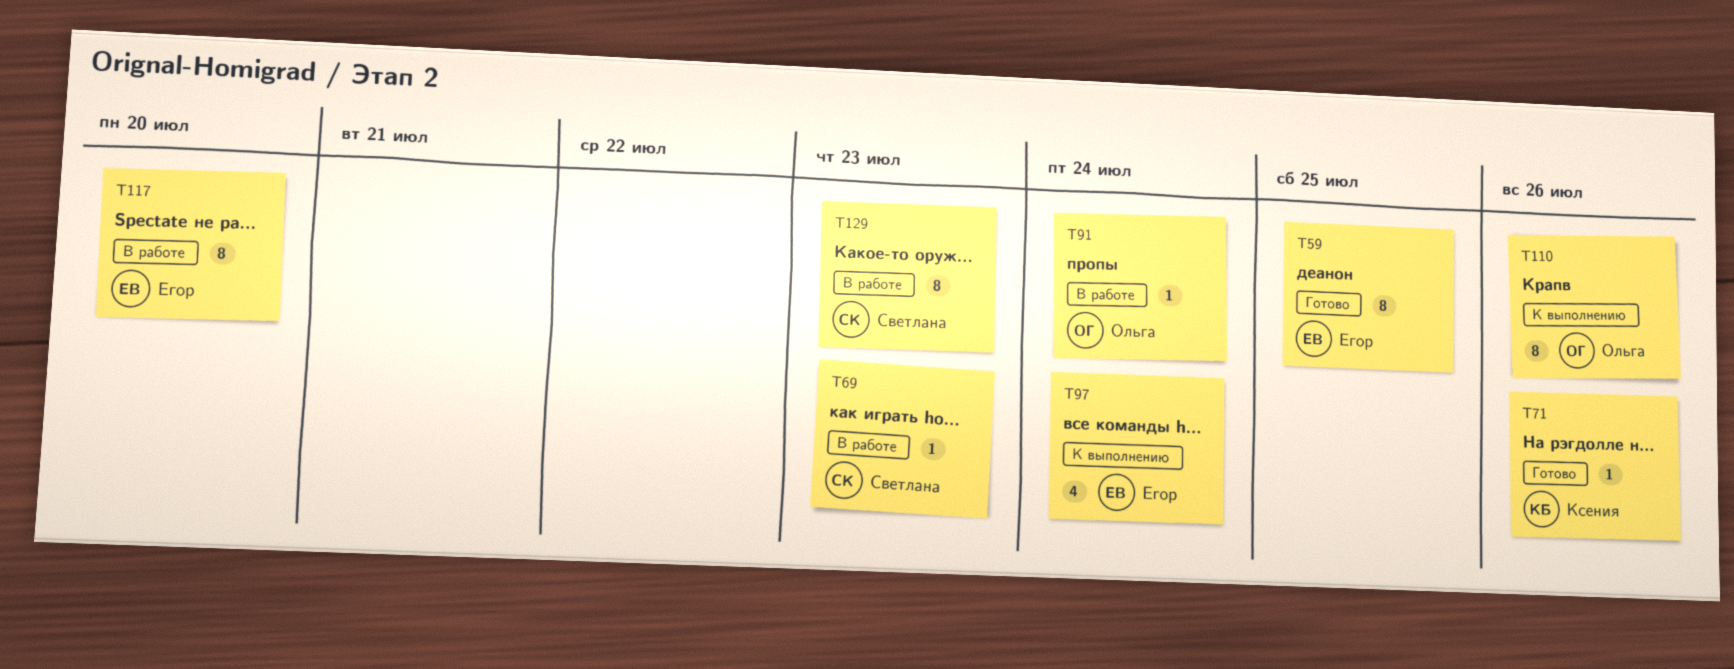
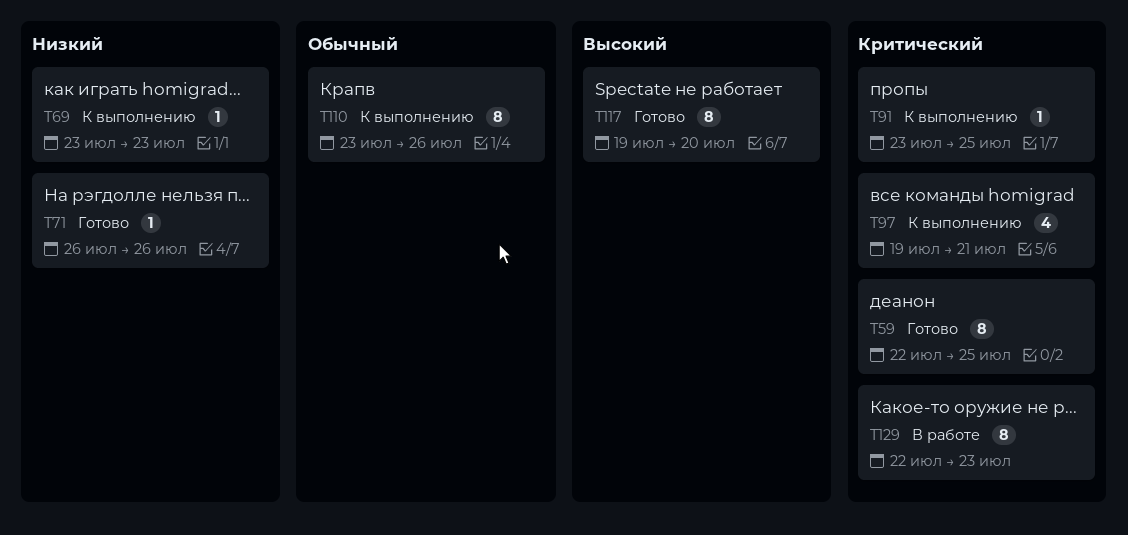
T69, status: В работе -> К выполнению
T91, status: В работе -> К выполнению
T91, due: Jul 24 -> Jul 25
T97, due: Jul 24 -> Jul 21
T117, status: В работе -> Готово

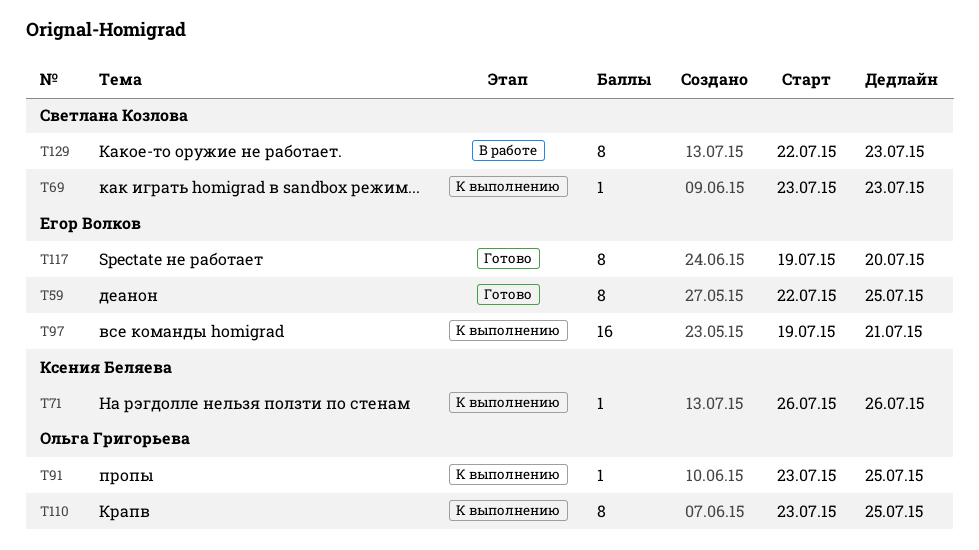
T71, status: Готово -> К выполнению
T97, estimate: 4 -> 16
T110, due: Jul 26 -> Jul 25

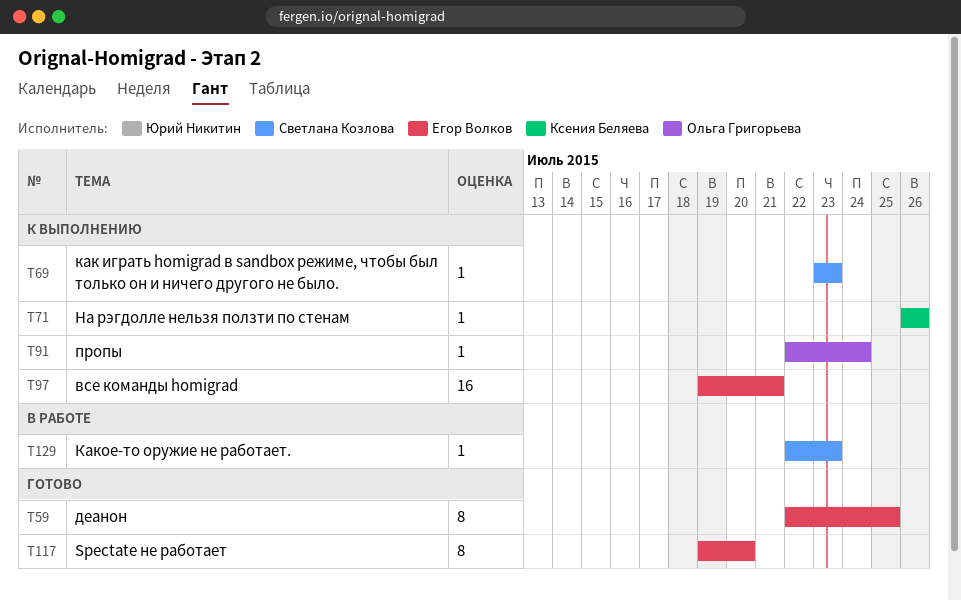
T91, start: Jul 23 -> Jul 22
T91, due: Jul 25 -> Jul 24
T110: present -> none
T129, estimate: 8 -> 1

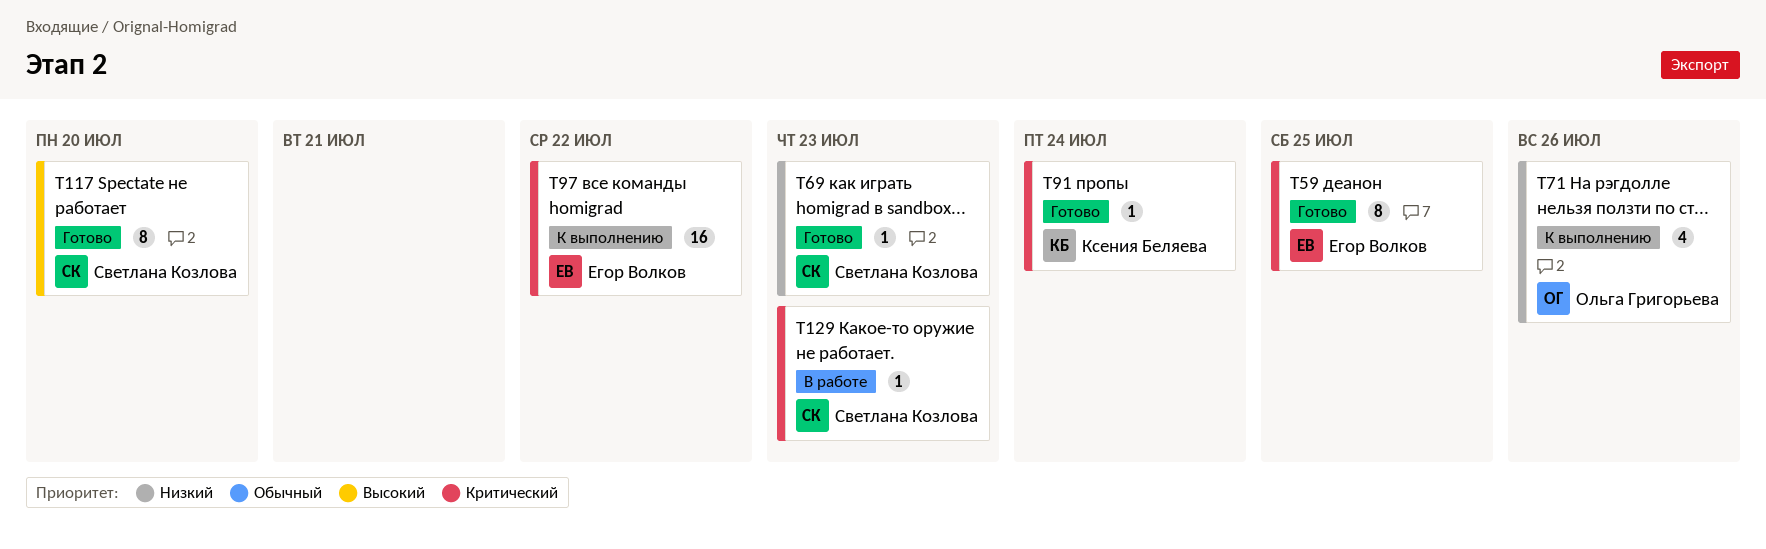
T69, status: К выполнению -> Готово
T71, owner: Ксения Беляева -> Ольга Григорьева
T71, estimate: 1 -> 4
T91, status: К выполнению -> Готово
T91, owner: Ольга Григорьева -> Ксения Беляева
T97, due: Jul 21 -> Jul 22
T117, owner: Егор Волков -> Светлана Козлова

